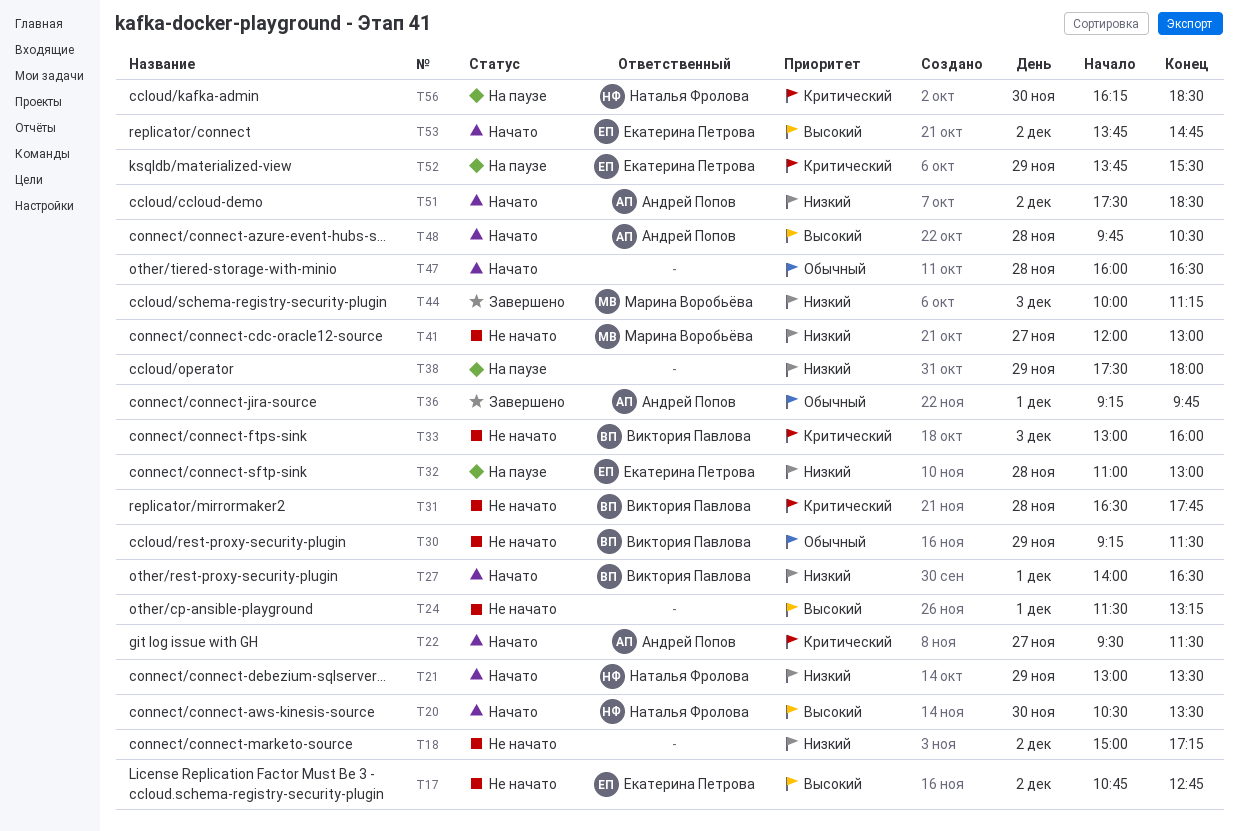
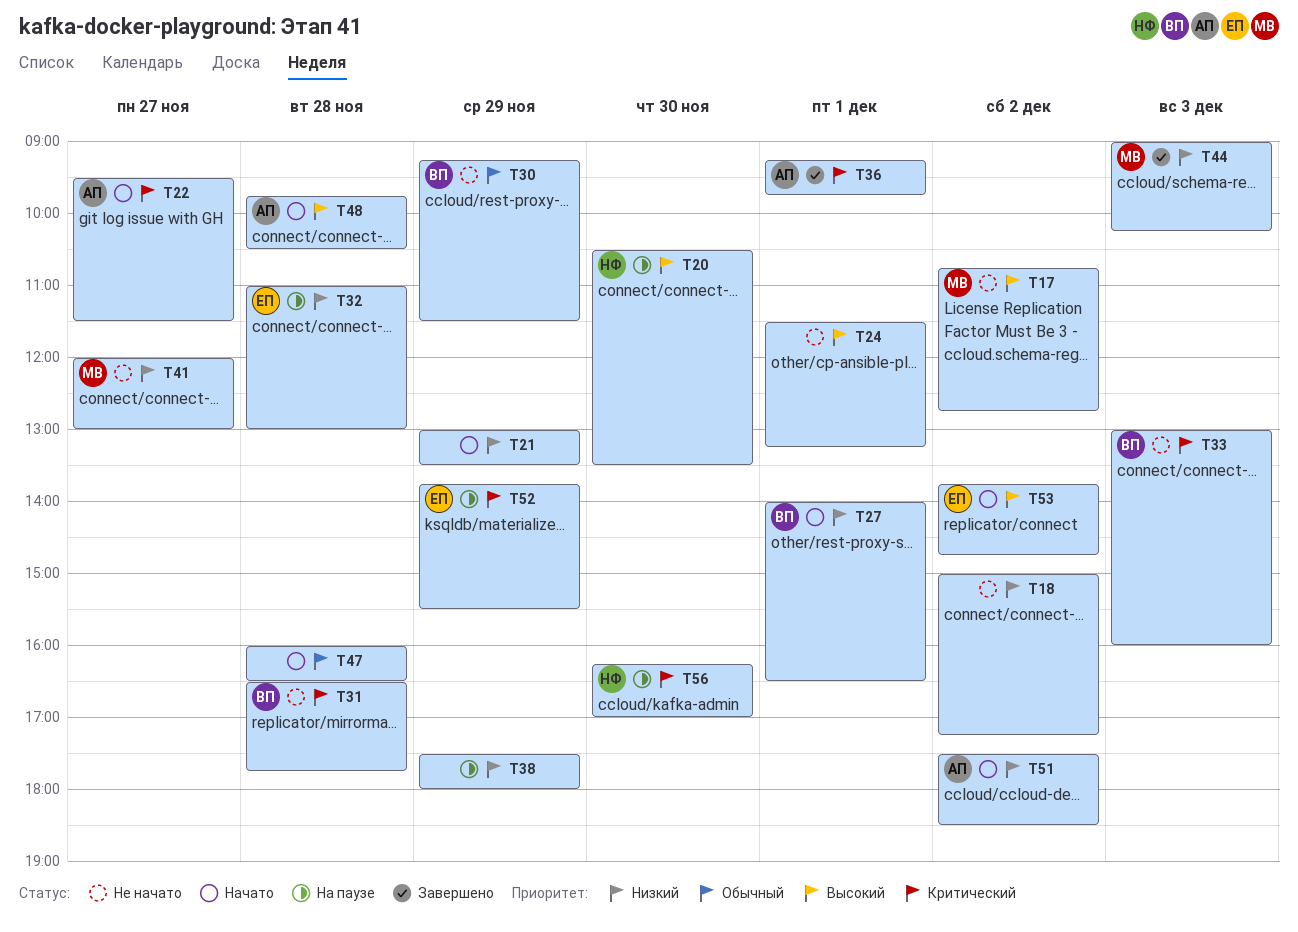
T17, owner: Екатерина Петрова -> Марина Воробьёва
T20, status: Начато -> На паузе
T21, owner: Наталья Фролова -> none
T36, priority: Обычный -> Критический
T44, begins: 10:00 -> 09:00
T44, ends: 11:15 -> 10:15
T56, ends: 18:30 -> 17:00

